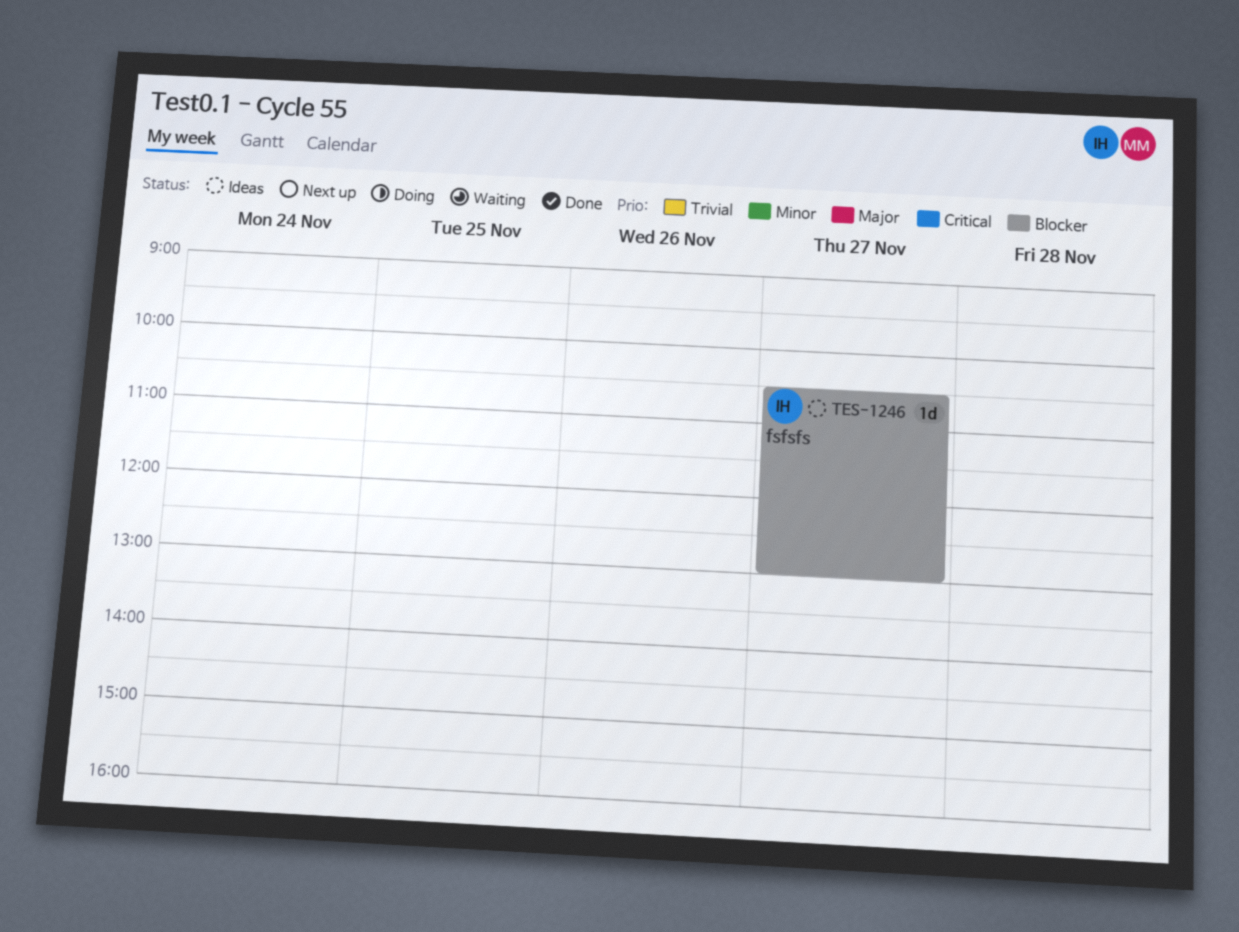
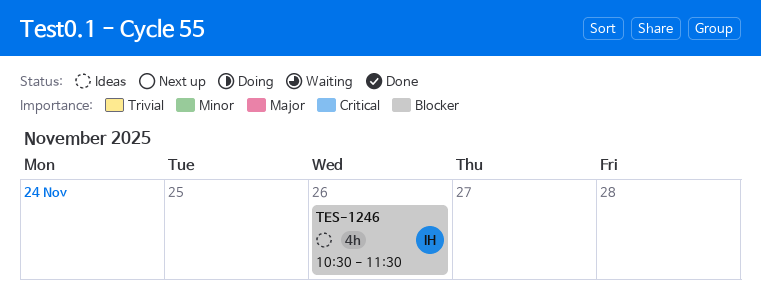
TES-1246, estimate: 1d -> 4h
TES-1246, day: Nov 27 -> Nov 26
TES-1246, ends: 13:00 -> 11:30

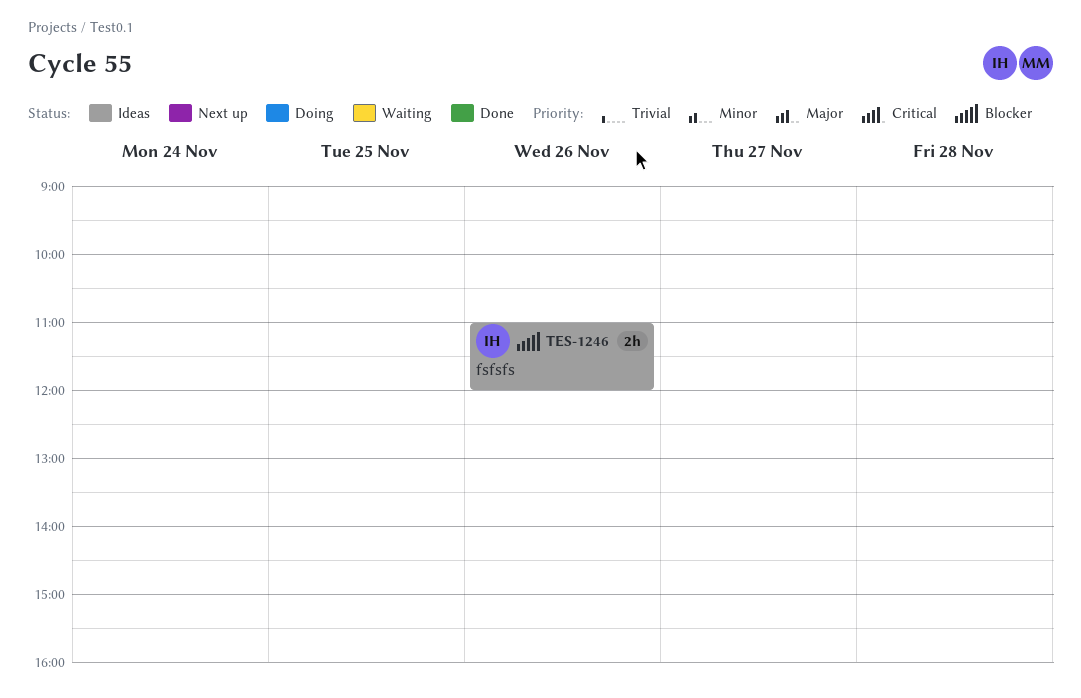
TES-1246, estimate: 4h -> 2h
TES-1246, begins: 10:30 -> 11:00
TES-1246, ends: 11:30 -> 12:00

